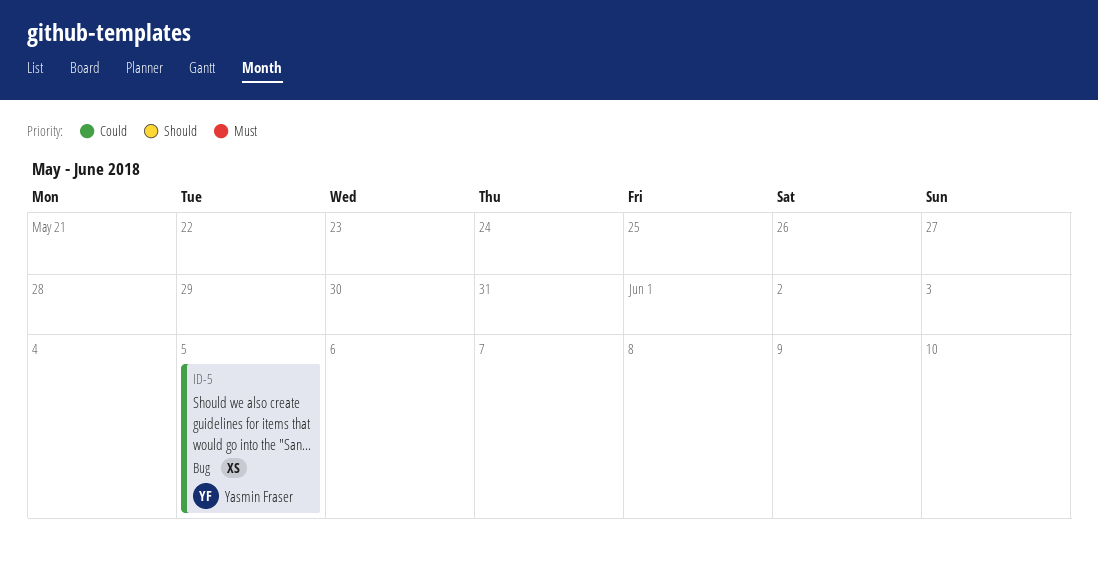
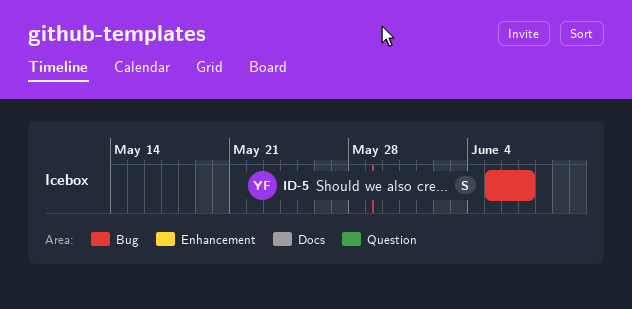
ID-5, estimate: XS -> S
ID-5, due: Jun 5 -> Jun 7

